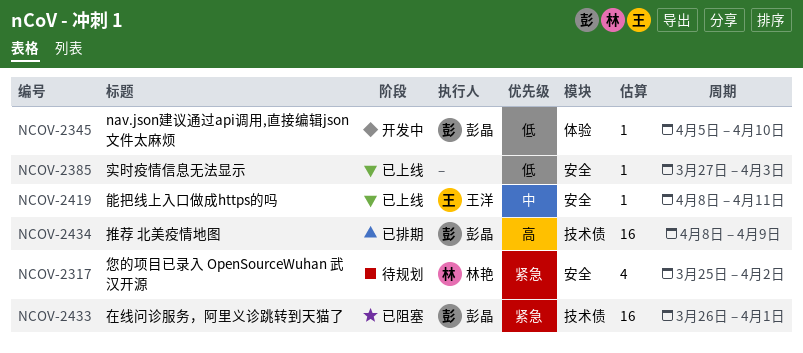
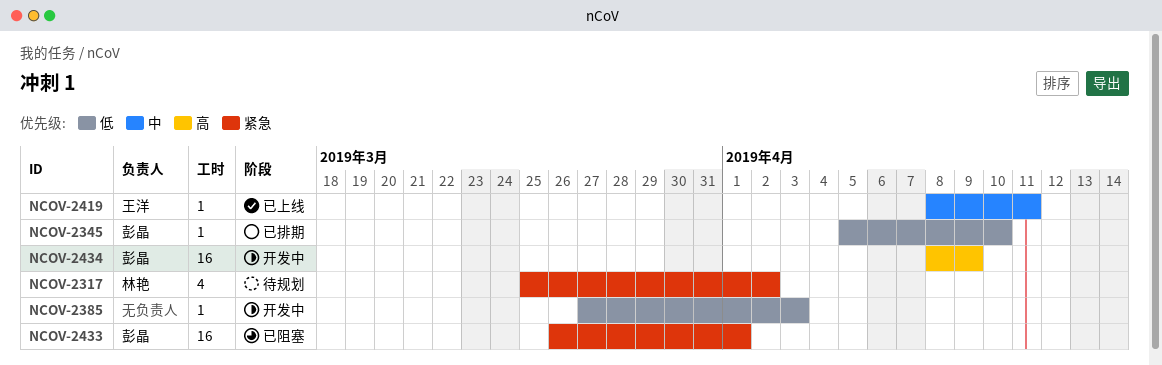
NCOV-2345, status: 开发中 -> 已排期
NCOV-2385, status: 已上线 -> 开发中
NCOV-2434, status: 已排期 -> 开发中

